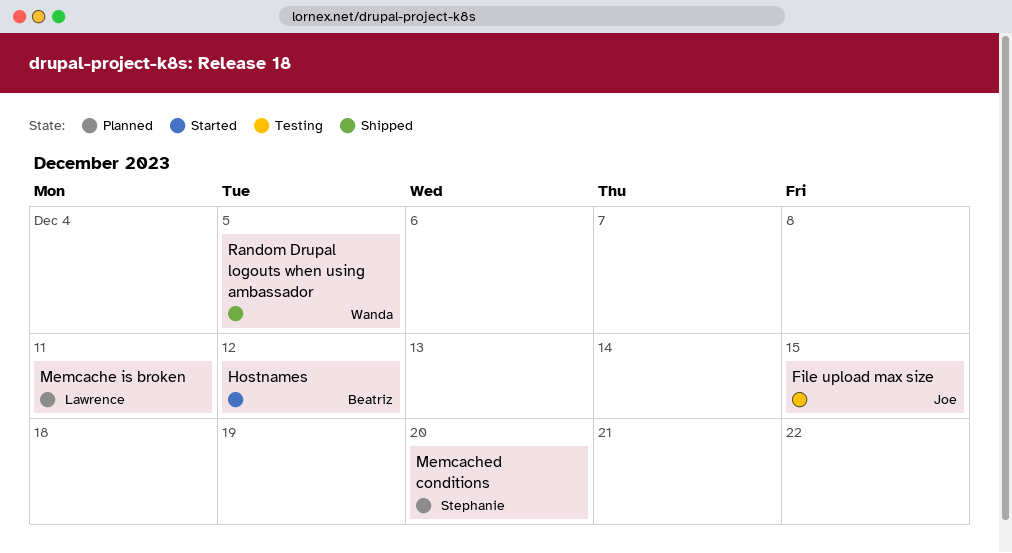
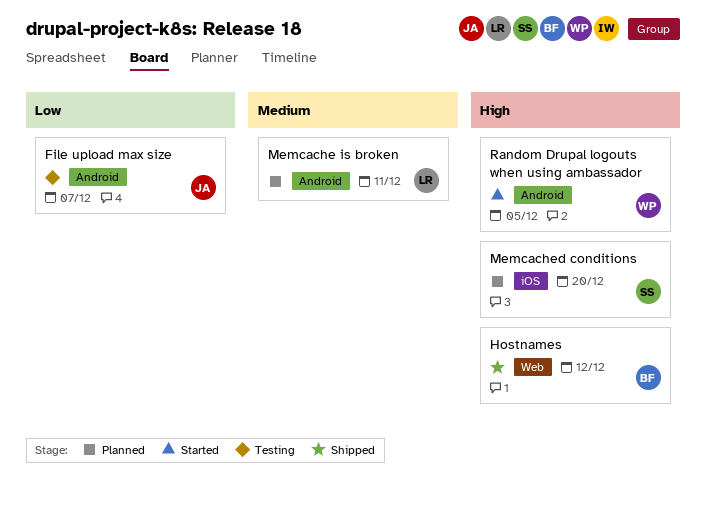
File upload max size, due: Dec 15 -> Dec 7
Hostnames, status: Started -> Shipped
Random Drupal logouts when using ambassador, status: Shipped -> Started

